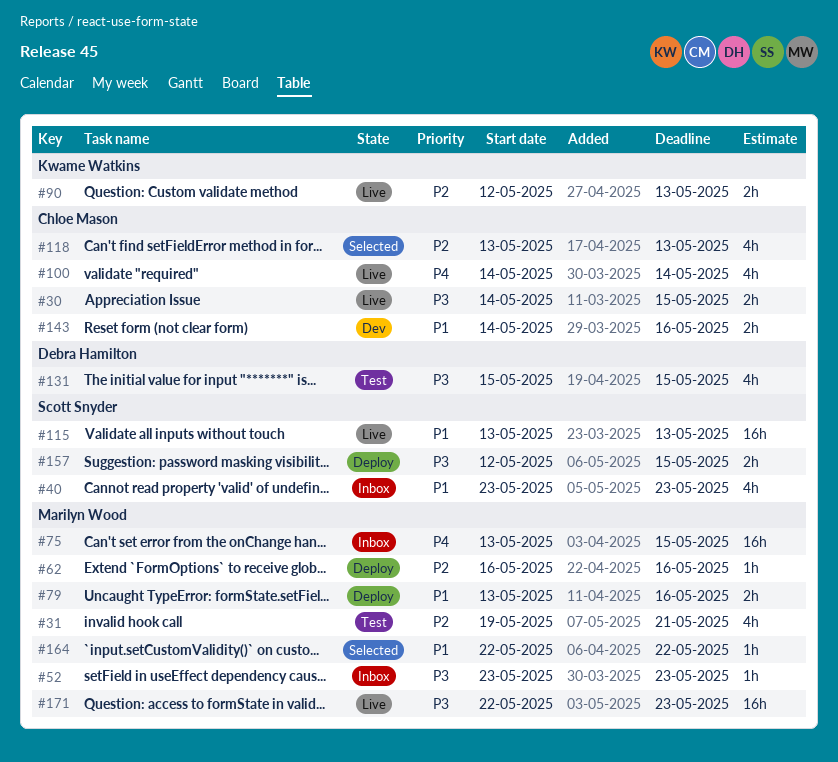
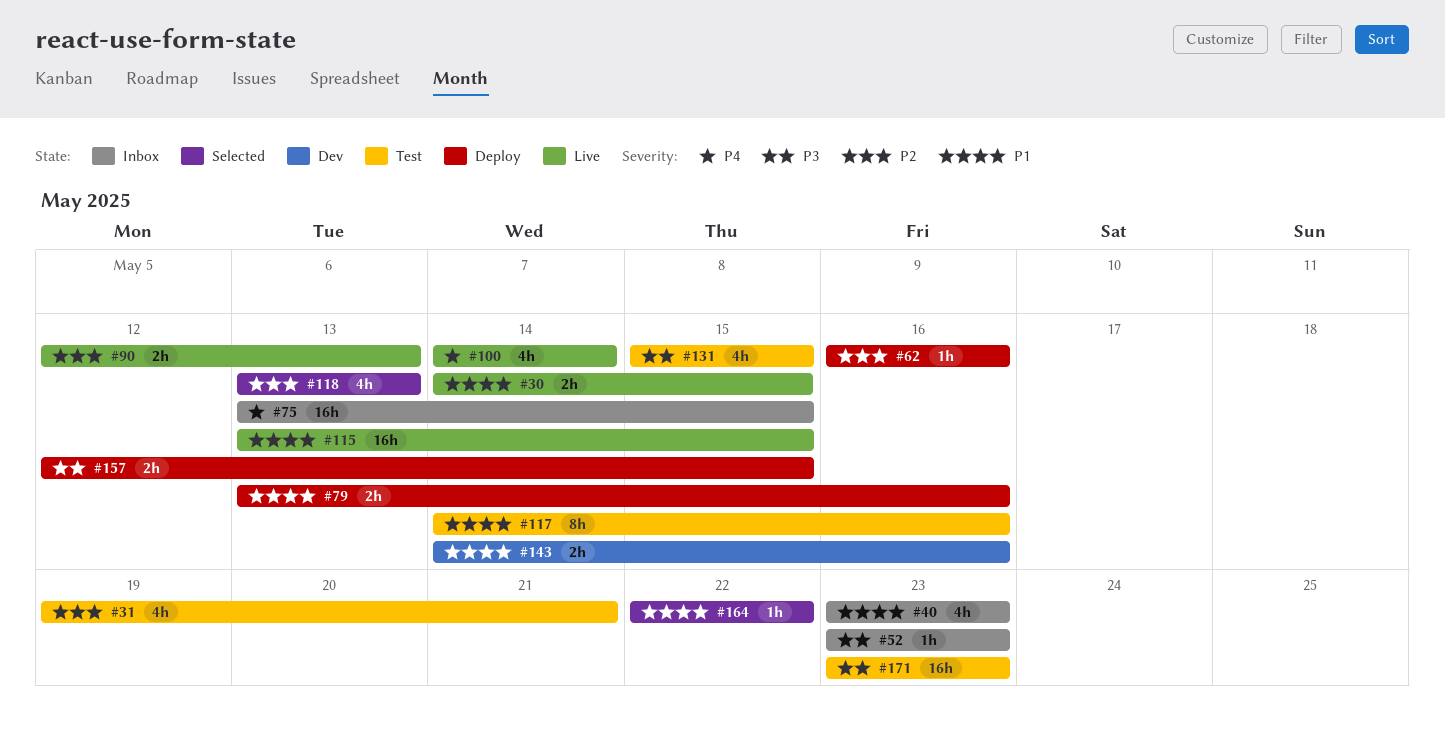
#30, priority: P3 -> P1
#115, due: May 13 -> May 15
#117: none -> present
#171, status: Live -> Test
#171, start: May 22 -> May 23

